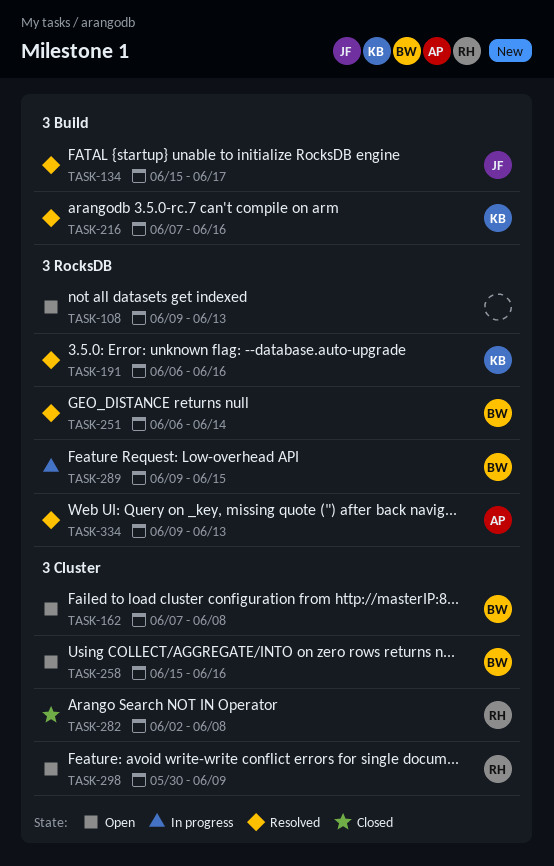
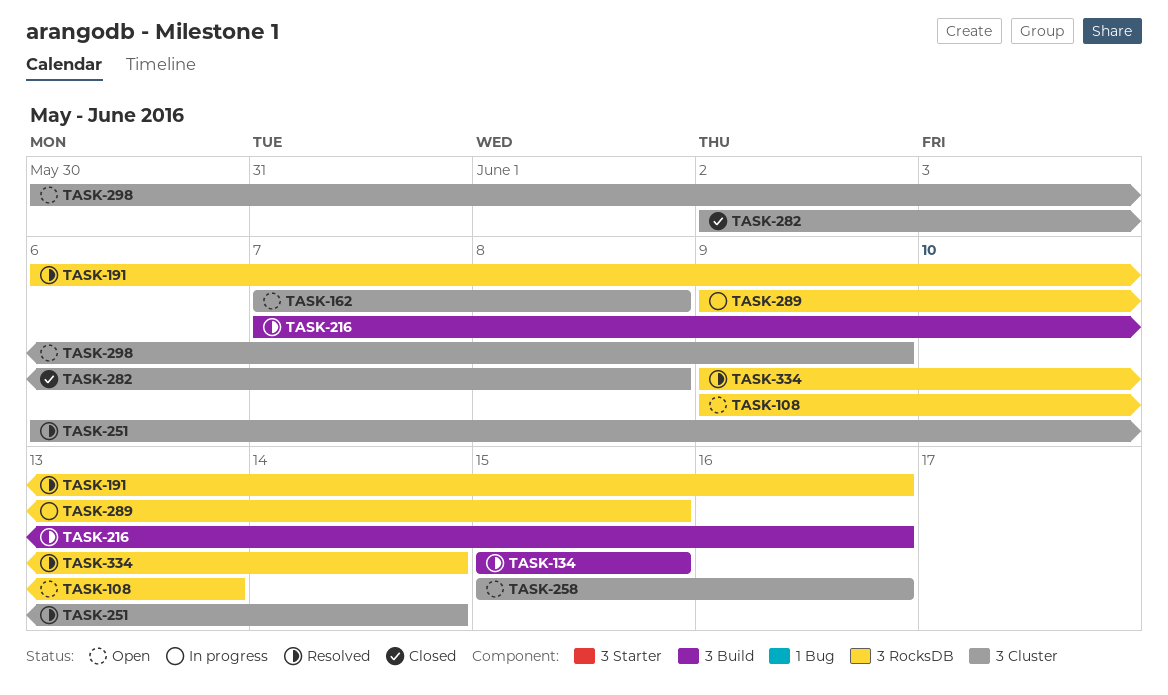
TASK-134, due: Jun 17 -> Jun 15
TASK-251, label: 3 RocksDB -> 3 Cluster
TASK-334, due: Jun 13 -> Jun 14

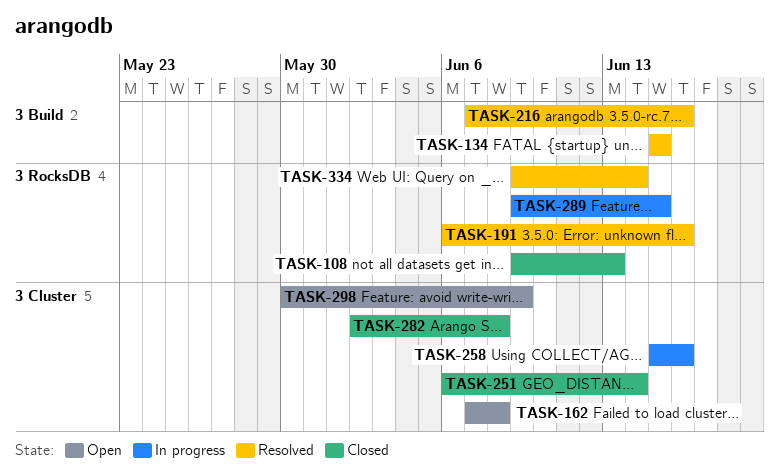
TASK-108, status: Open -> Closed
TASK-251, status: Resolved -> Closed
TASK-258, status: Open -> In progress

